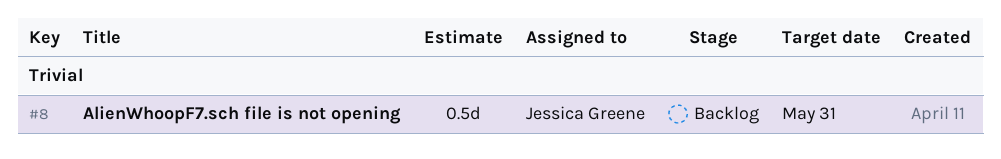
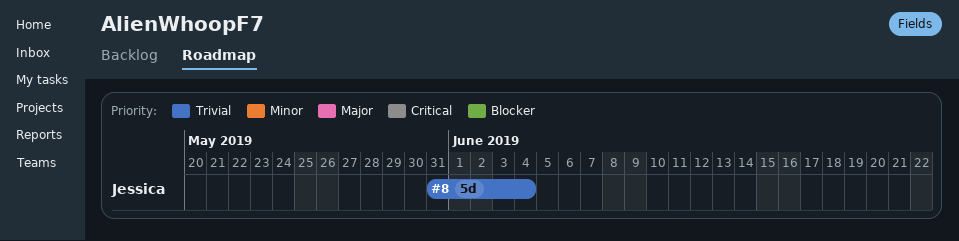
#8, estimate: 0.5d -> 5d
#8, due: May 31 -> Jun 4

